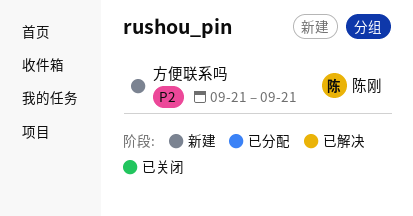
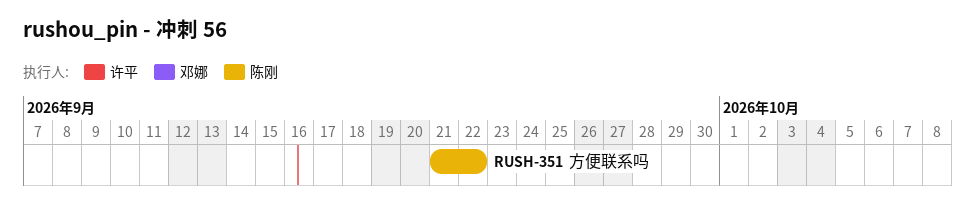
方便联系吗, due: Sep 21 -> Sep 22

